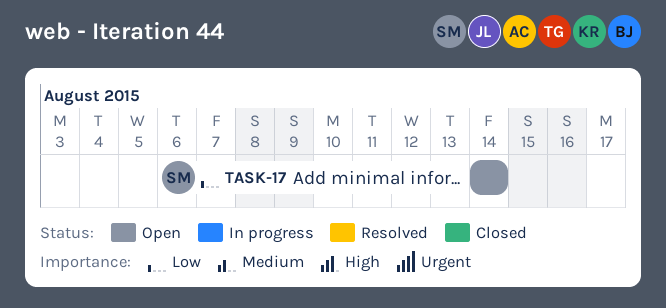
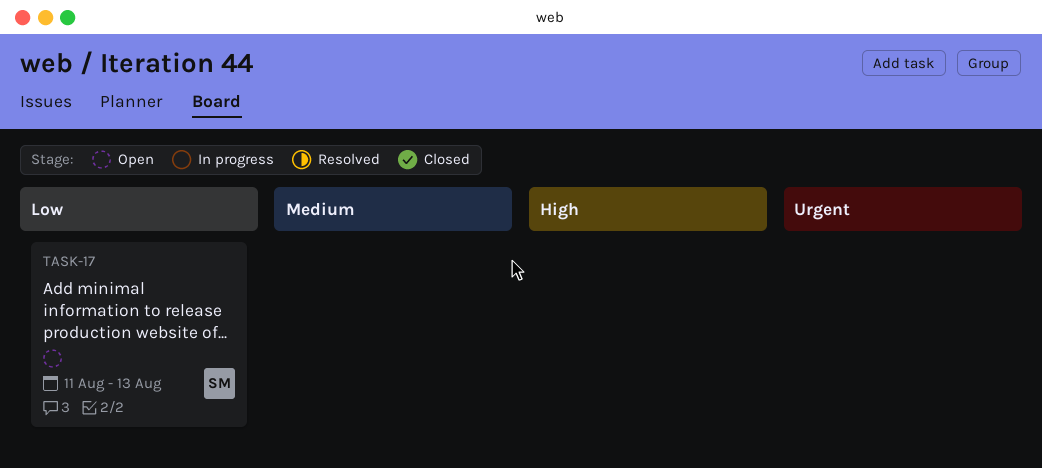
TASK-17, start: Aug 14 -> Aug 11
TASK-17, due: Aug 14 -> Aug 13

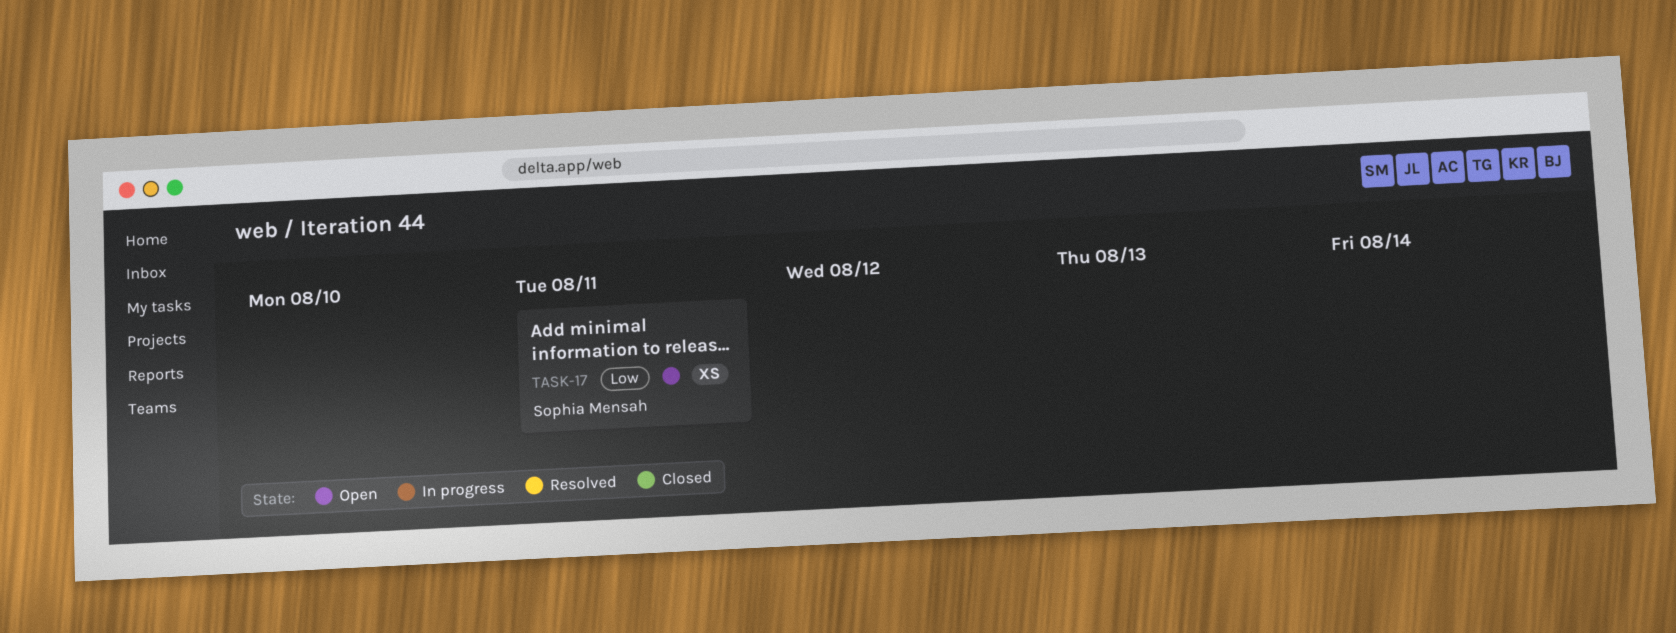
TASK-17, due: Aug 13 -> Aug 11

